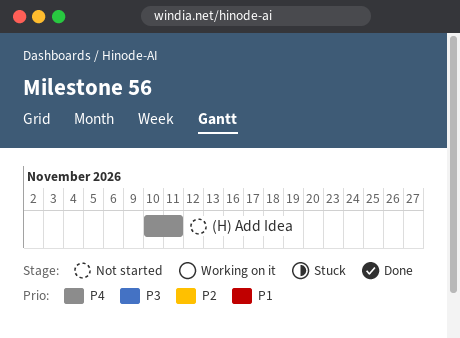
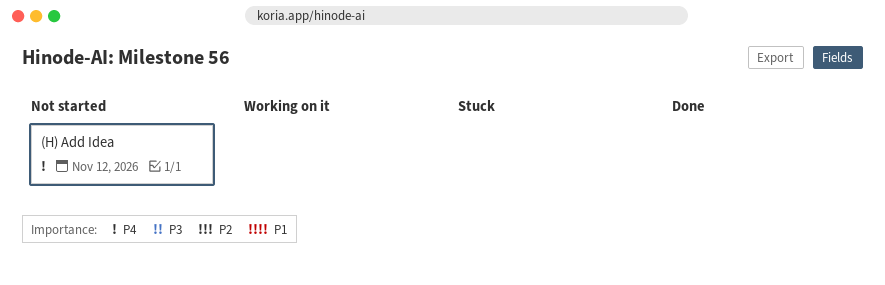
(H) Add Idea, due: Nov 11 -> Nov 12

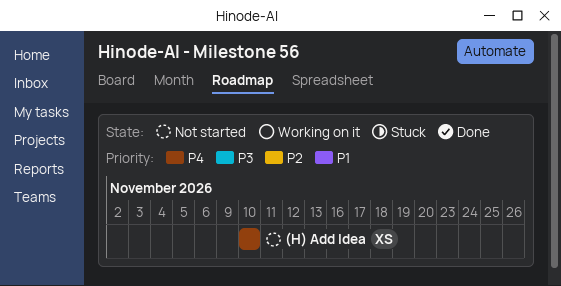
(H) Add Idea, due: Nov 12 -> Nov 10

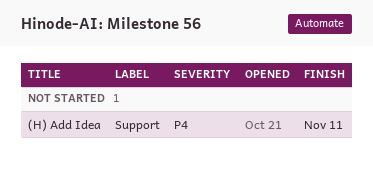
(H) Add Idea, due: Nov 10 -> Nov 11

